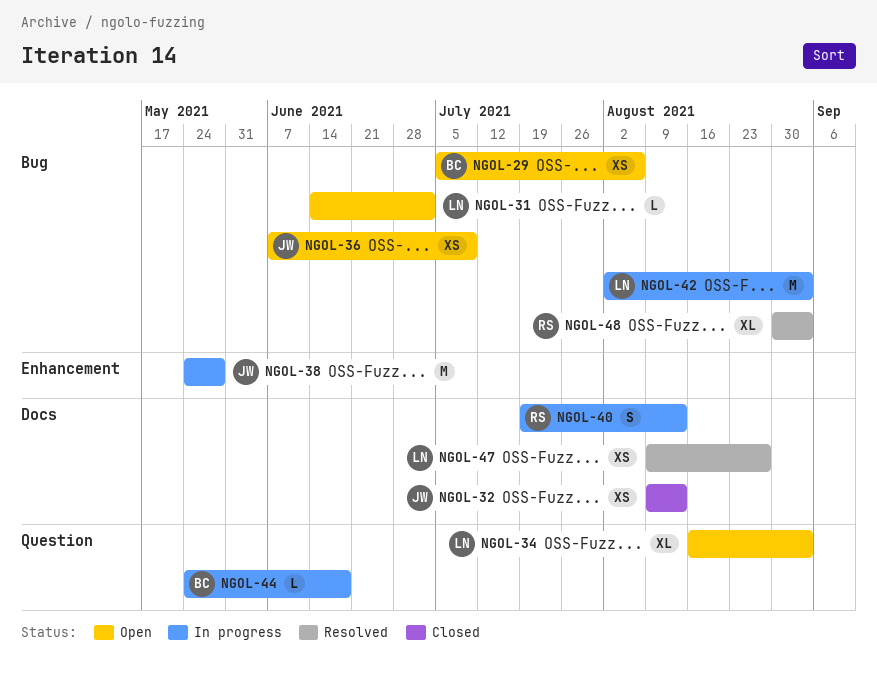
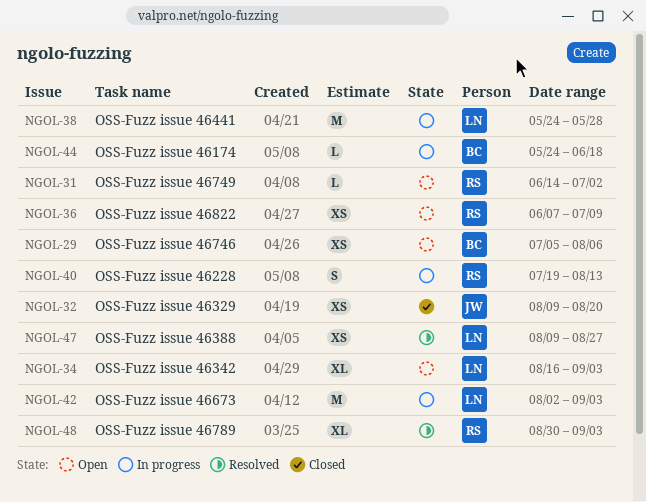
NGOL-31, owner: LN -> RS
NGOL-32, due: Aug 13 -> Aug 20
NGOL-36, owner: JW -> RS
NGOL-38, owner: JW -> LN

